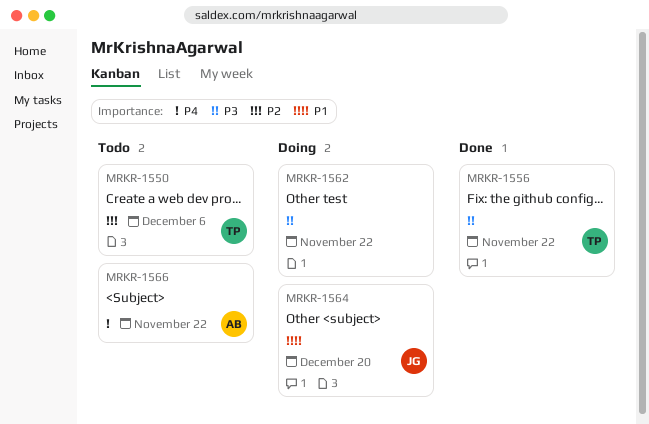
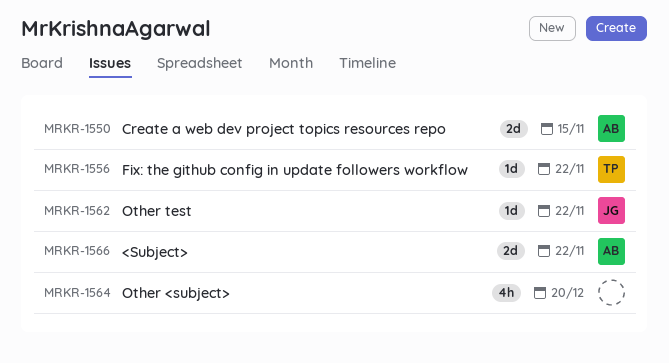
MRKR-1550, owner: TP -> AB
MRKR-1550, due: Dec 6 -> Nov 15
MRKR-1562, owner: none -> JG
MRKR-1564, owner: JG -> none

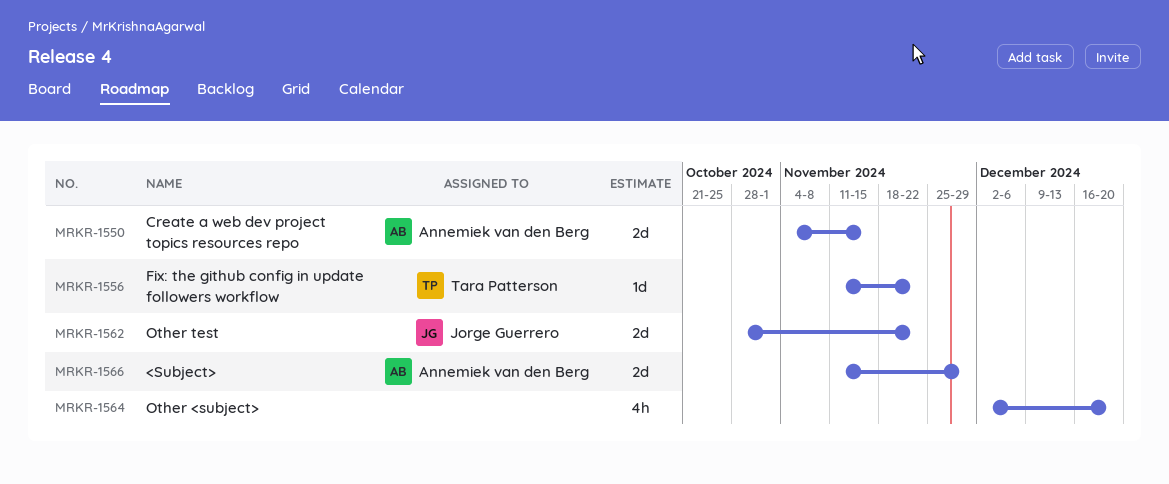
MRKR-1562, estimate: 1d -> 2d
MRKR-1566, due: Nov 22 -> Nov 29

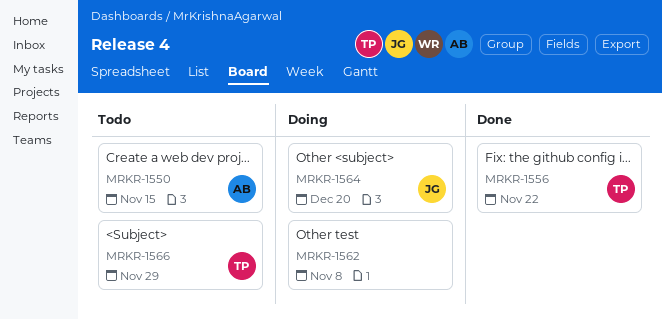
MRKR-1562, owner: Jorge Guerrero -> none
MRKR-1562, due: Nov 22 -> Nov 8
MRKR-1564, owner: none -> Jorge Guerrero
MRKR-1566, owner: Annemiek van den Berg -> Tara Patterson

